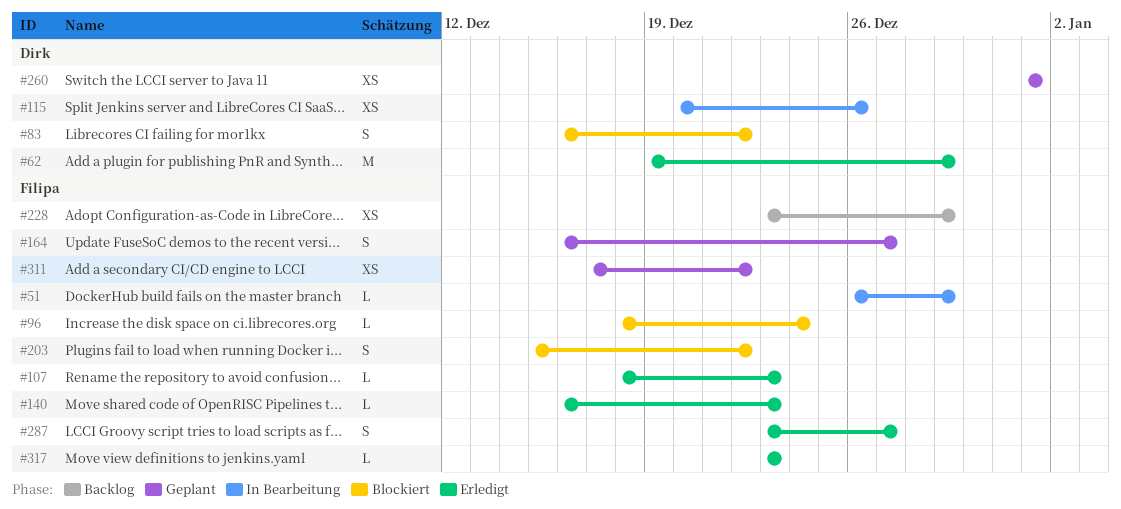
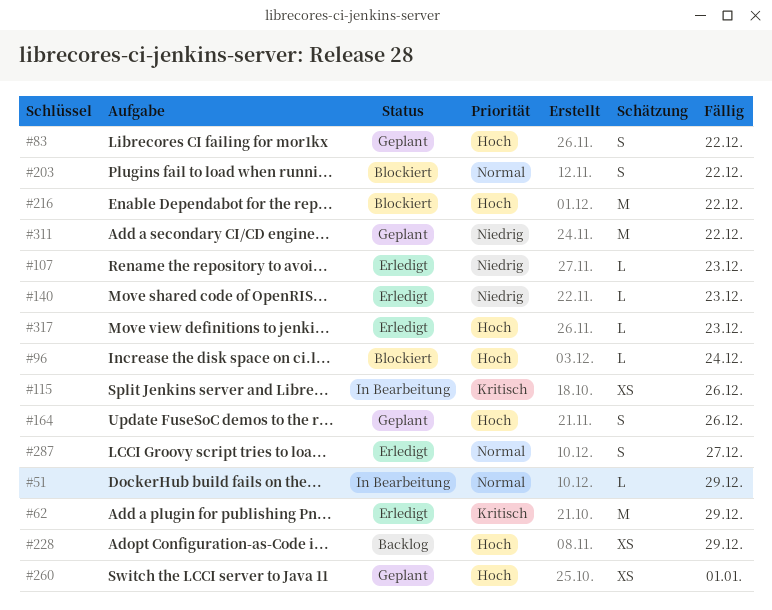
#83, status: Blockiert -> Geplant
#164, due: Dec 27 -> Dec 26
#216: none -> present
#311, estimate: XS -> M

